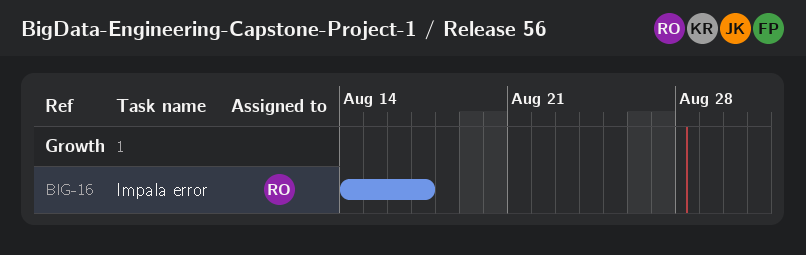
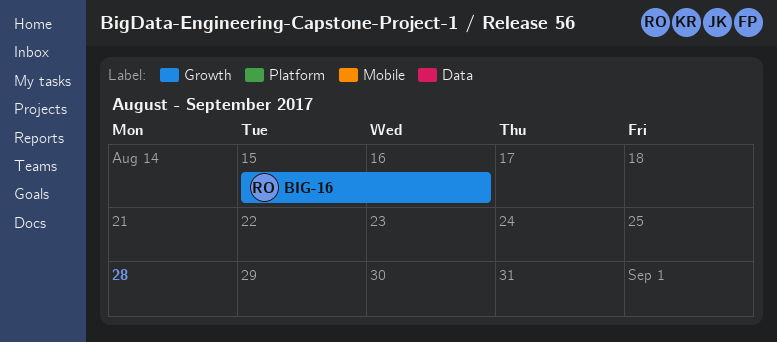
BIG-16, start: Aug 14 -> Aug 15
BIG-16, due: Aug 17 -> Aug 16

